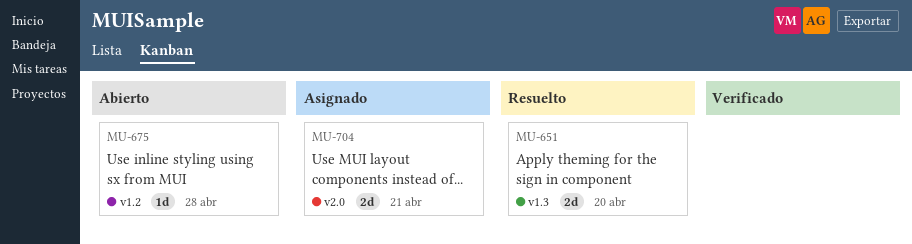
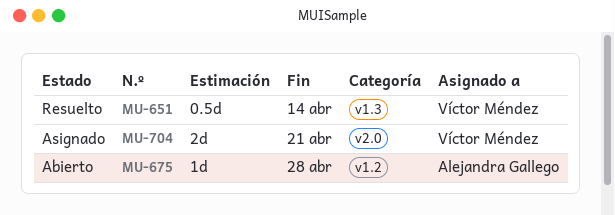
MU-651, estimate: 2d -> 0.5d
MU-651, due: Apr 20 -> Apr 14

